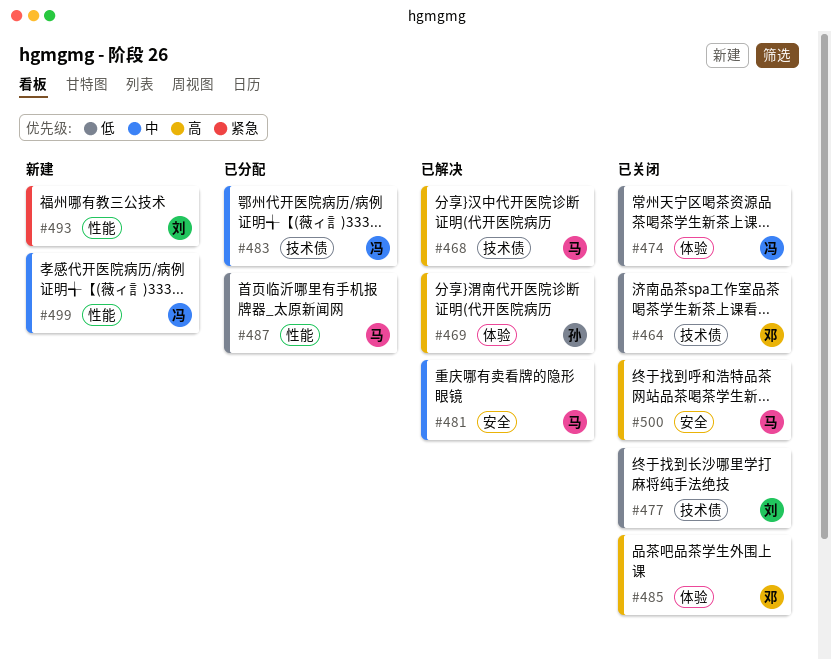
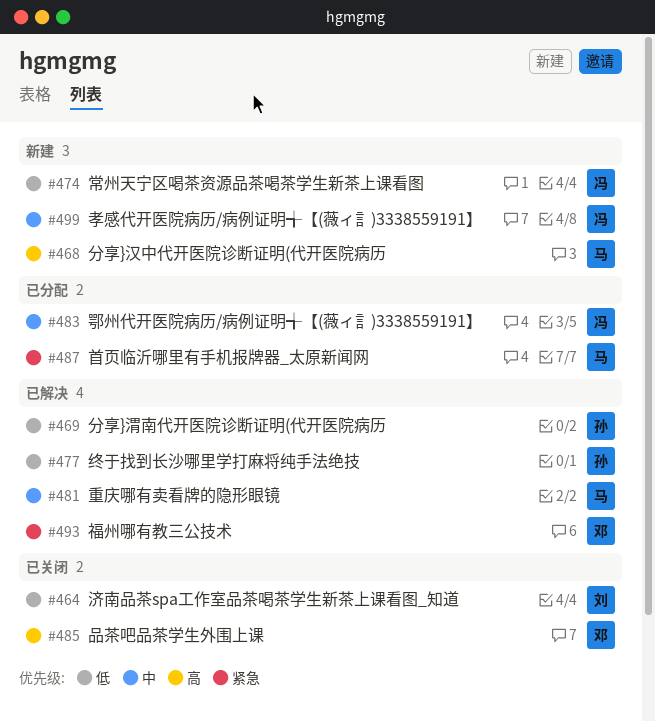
#464, owner: 邓 -> 刘
#468, status: 已解决 -> 新建
#469, priority: 高 -> 低
#474, status: 已关闭 -> 新建
#477, status: 已关闭 -> 已解决
#477, owner: 刘 -> 孙
#487, priority: 低 -> 紧急
#493, status: 新建 -> 已解决
#493, owner: 刘 -> 邓
#500: present -> none

